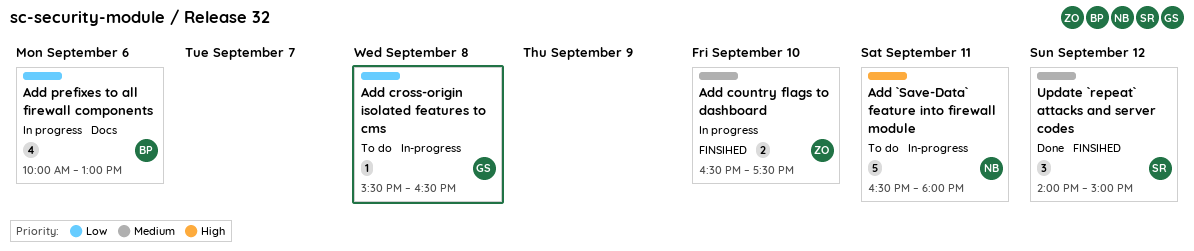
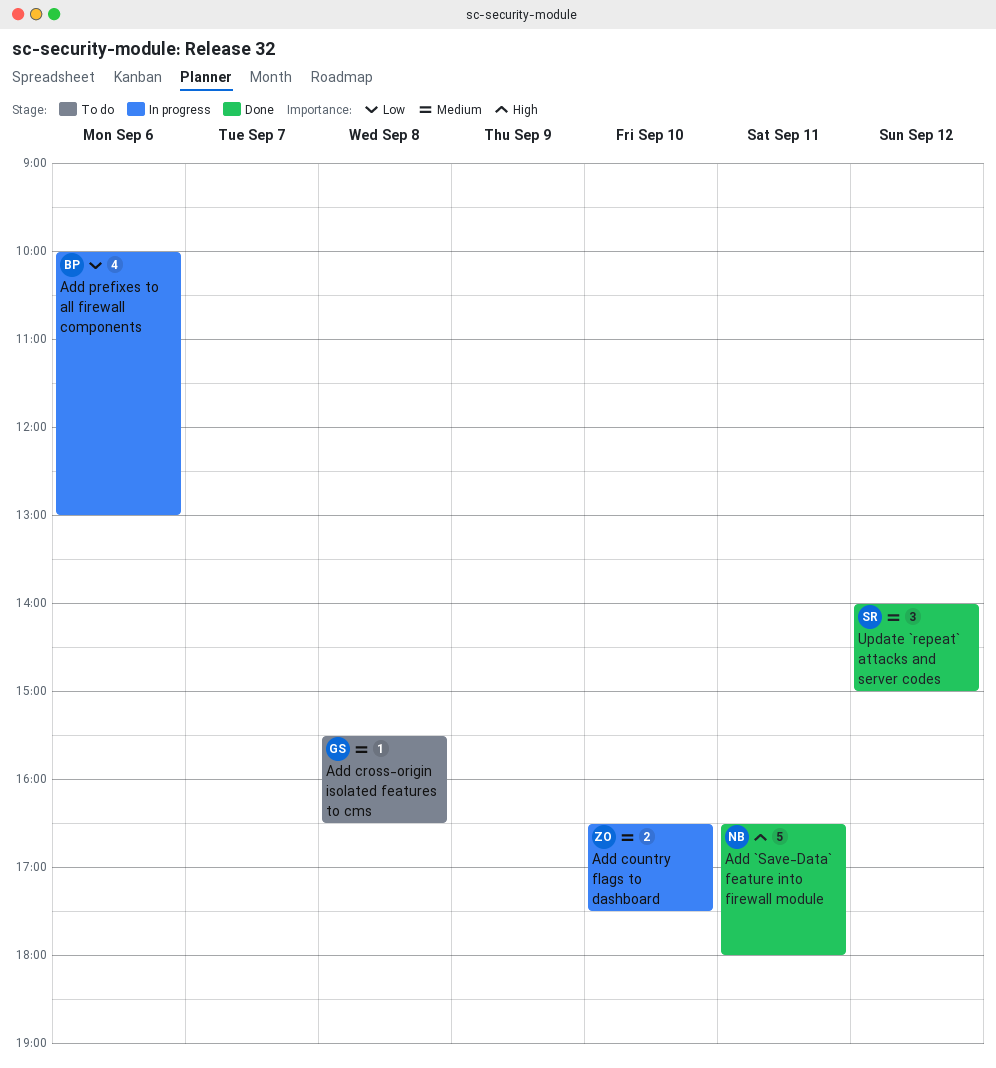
Add `Save-Data` feature into firewall module, status: To do -> Done
Add cross-origin isolated features to cms, priority: Low -> Medium

